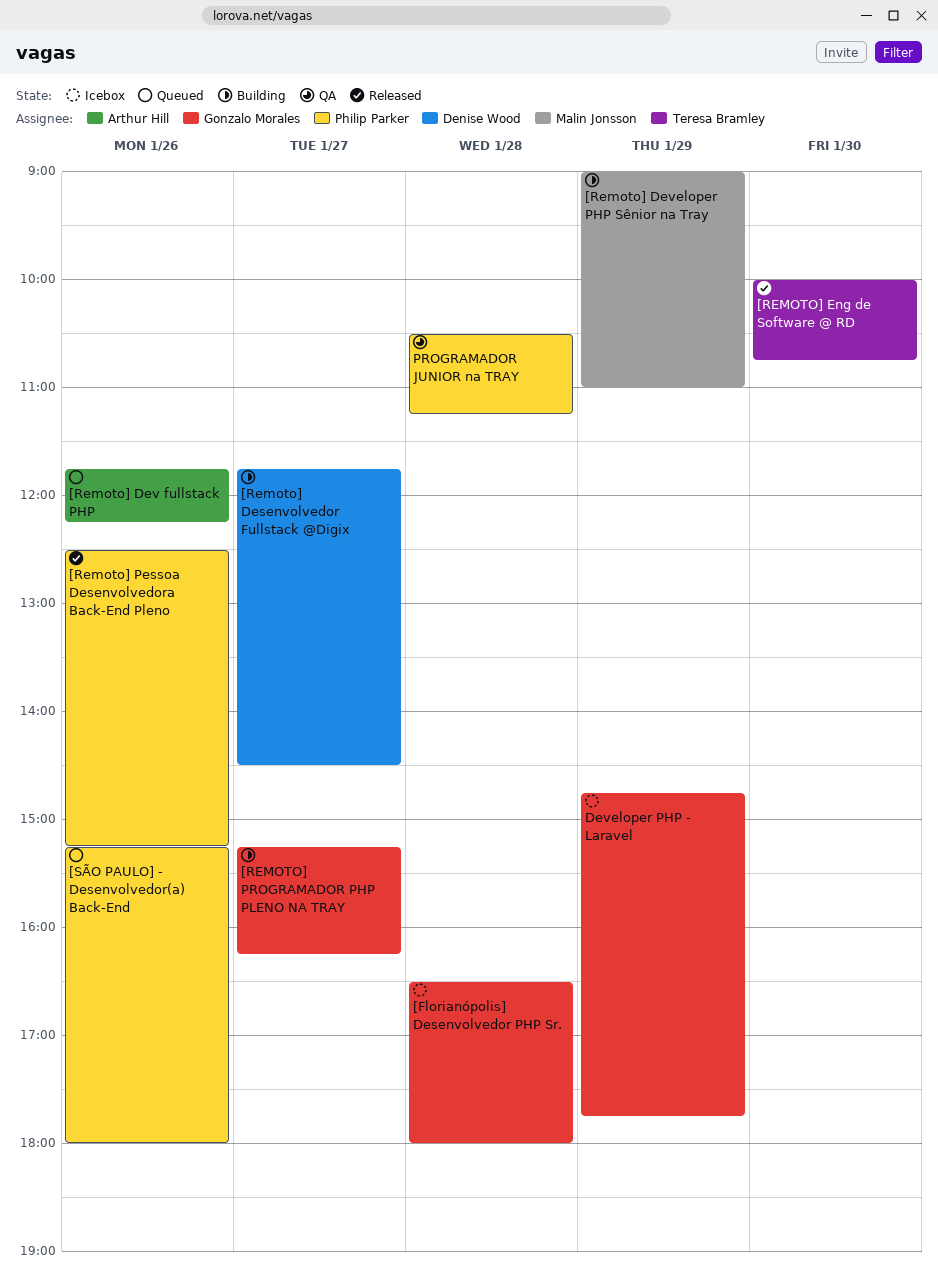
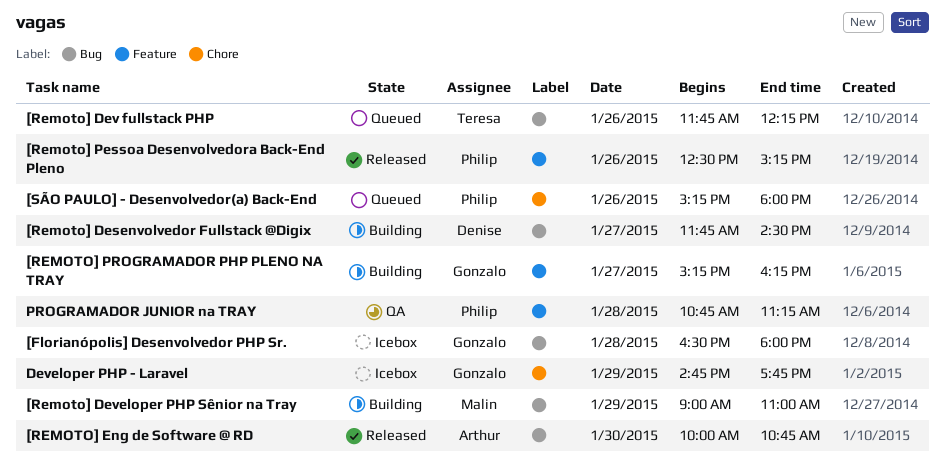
[Remoto] Dev fullstack PHP, owner: Arthur Hill -> Teresa Bramley
[REMOTO] Eng de Software @ RD, owner: Teresa Bramley -> Arthur Hill
PROGRAMADOR JUNIOR na TRAY, begins: 10:30 -> 10:45

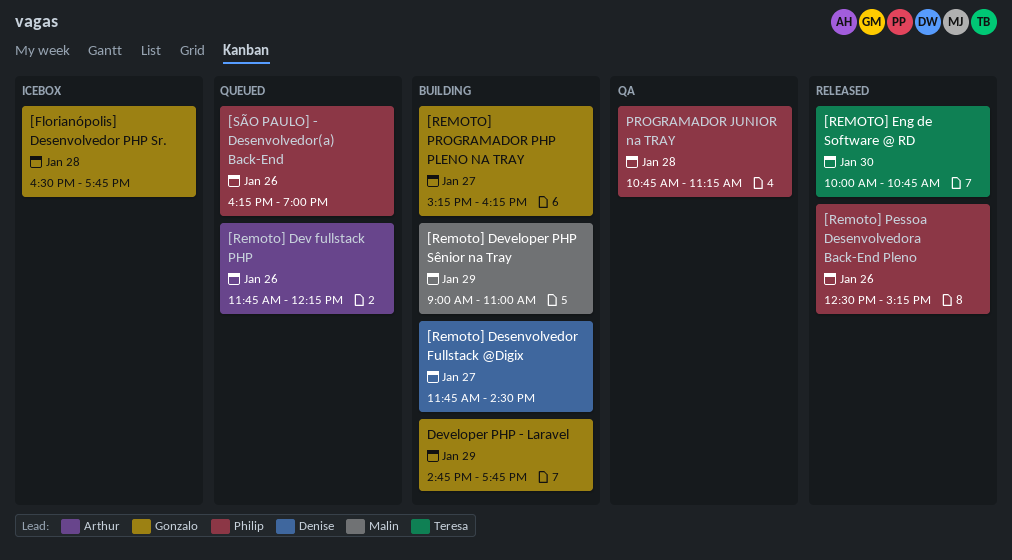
[Florianópolis] Desenvolvedor PHP Sr., ends: 18:00 -> 17:45
[Remoto] Dev fullstack PHP, owner: Teresa -> Arthur
[REMOTO] Eng de Software @ RD, owner: Arthur -> Teresa
[SÃO PAULO] - Desenvolvedor(a) Back-End, begins: 15:15 -> 16:15
[SÃO PAULO] - Desenvolvedor(a) Back-End, ends: 18:00 -> 19:00
Developer PHP - Laravel, status: Icebox -> Building

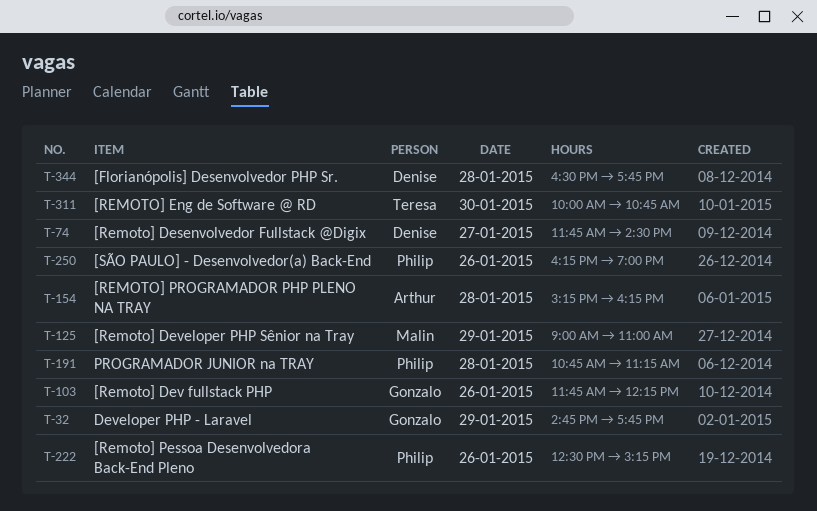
[Florianópolis] Desenvolvedor PHP Sr., owner: Gonzalo -> Denise
[Remoto] Dev fullstack PHP, owner: Arthur -> Gonzalo
[REMOTO] PROGRAMADOR PHP PLENO NA TRAY, owner: Gonzalo -> Arthur
[REMOTO] PROGRAMADOR PHP PLENO NA TRAY, day: Jan 27 -> Jan 28

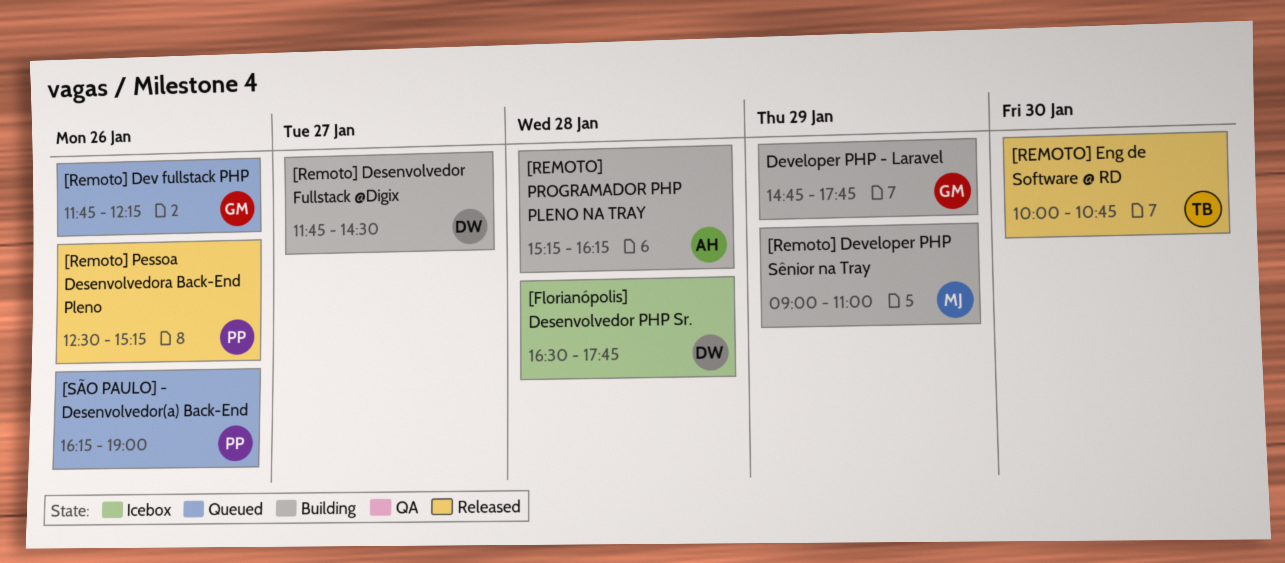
PROGRAMADOR JUNIOR na TRAY: present -> none

